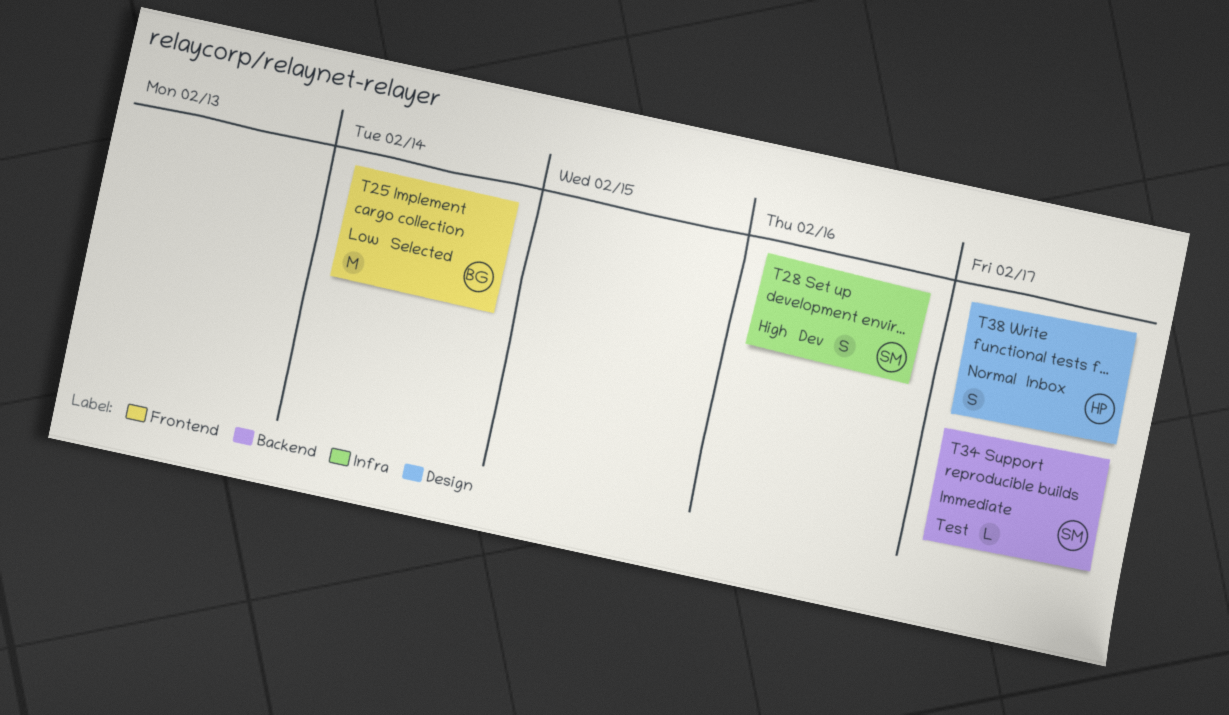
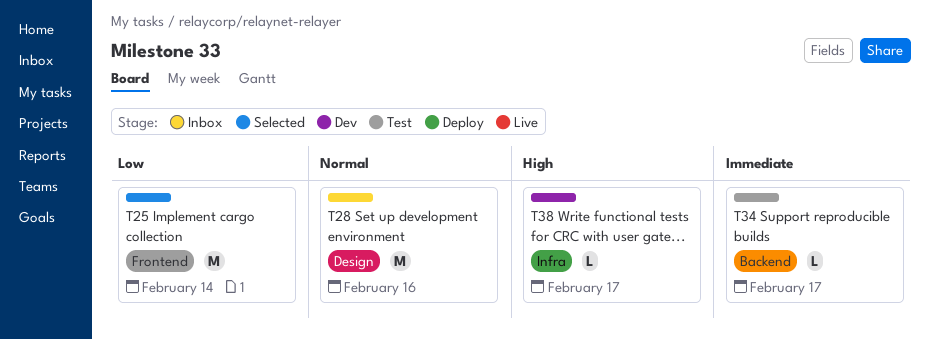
T28, status: Dev -> Inbox
T28, priority: High -> Normal
T28, label: Infra -> Design
T28, estimate: S -> M
T38, status: Inbox -> Dev
T38, priority: Normal -> High
T38, label: Design -> Infra
T38, estimate: S -> L

